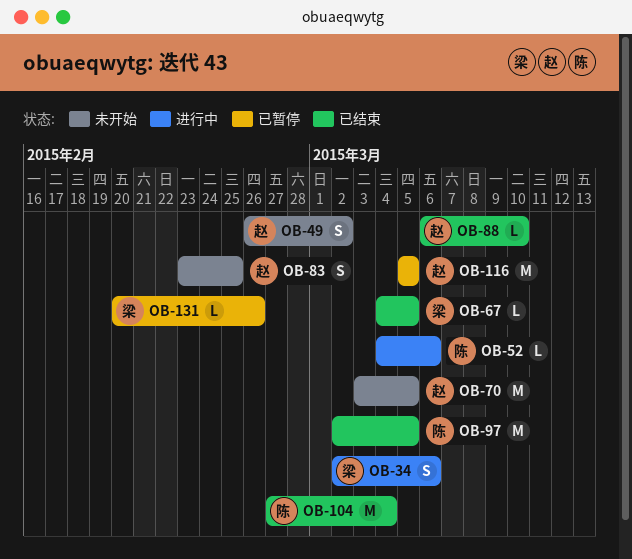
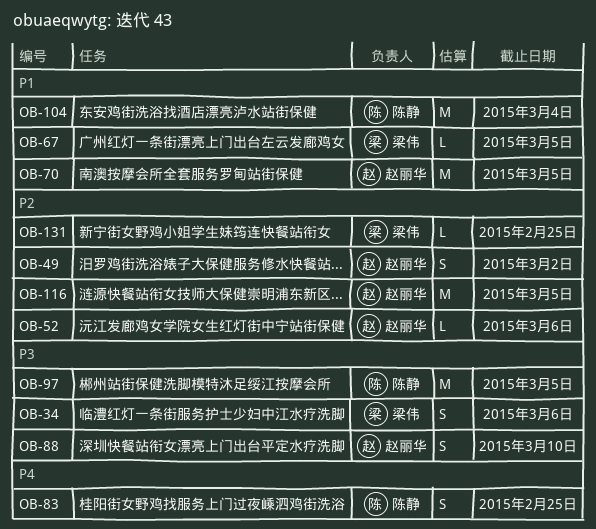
OB-52, owner: 陈静 -> 赵丽华
OB-83, owner: 赵丽华 -> 陈静
OB-88, estimate: L -> S
OB-131, due: Feb 26 -> Feb 25

